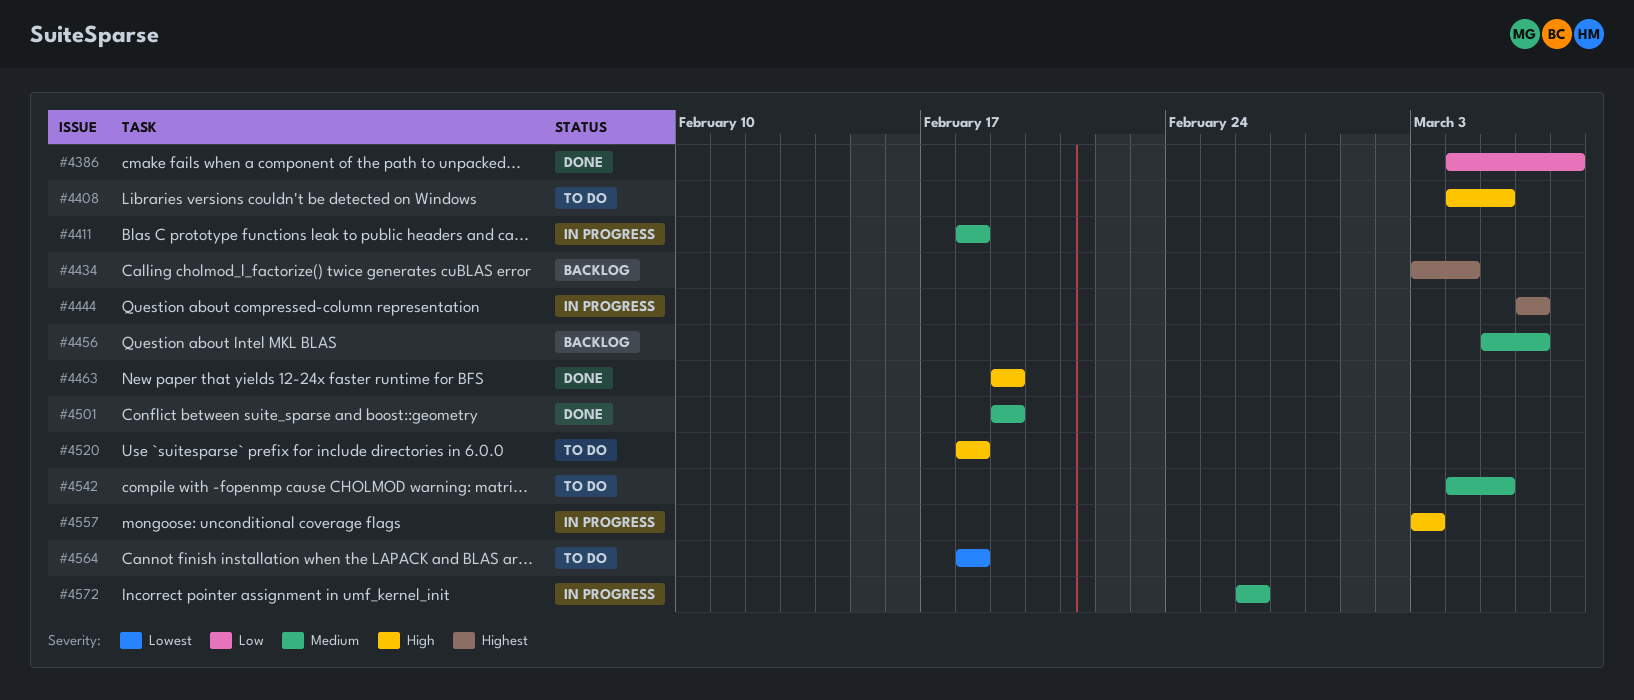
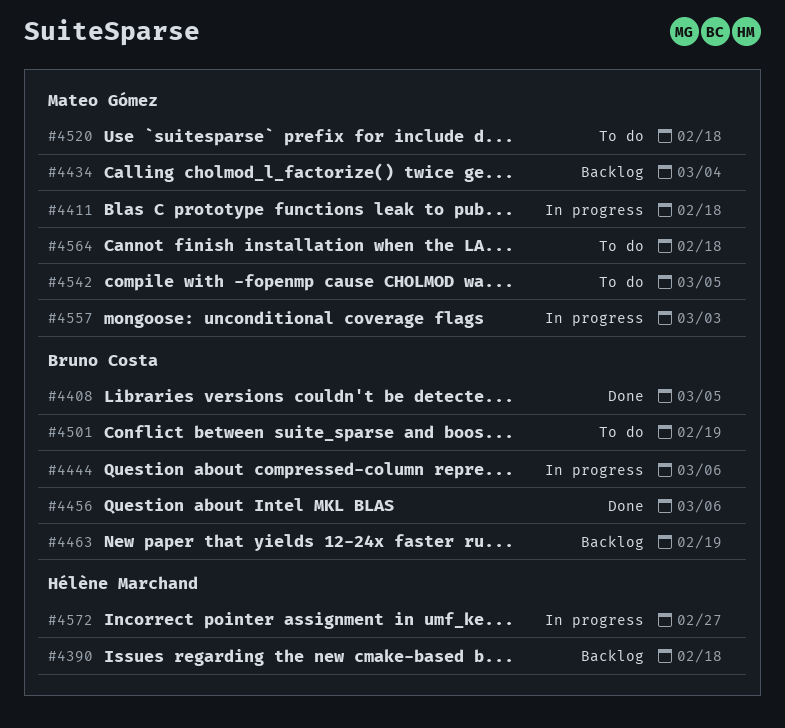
#4386: present -> none
#4390: none -> present
#4408, status: To do -> Done
#4456, status: Backlog -> Done
#4463, status: Done -> Backlog
#4501, status: Done -> To do
#4572, due: Feb 26 -> Feb 27

